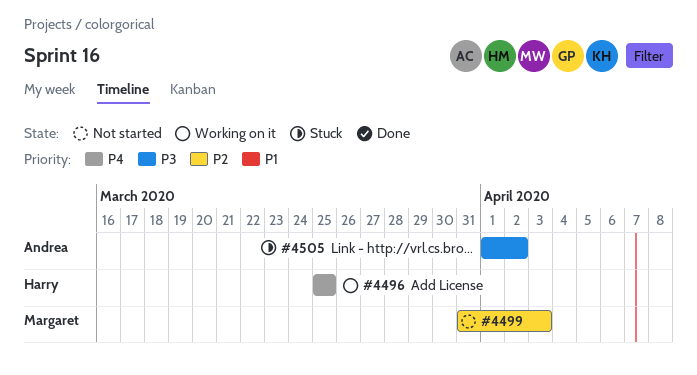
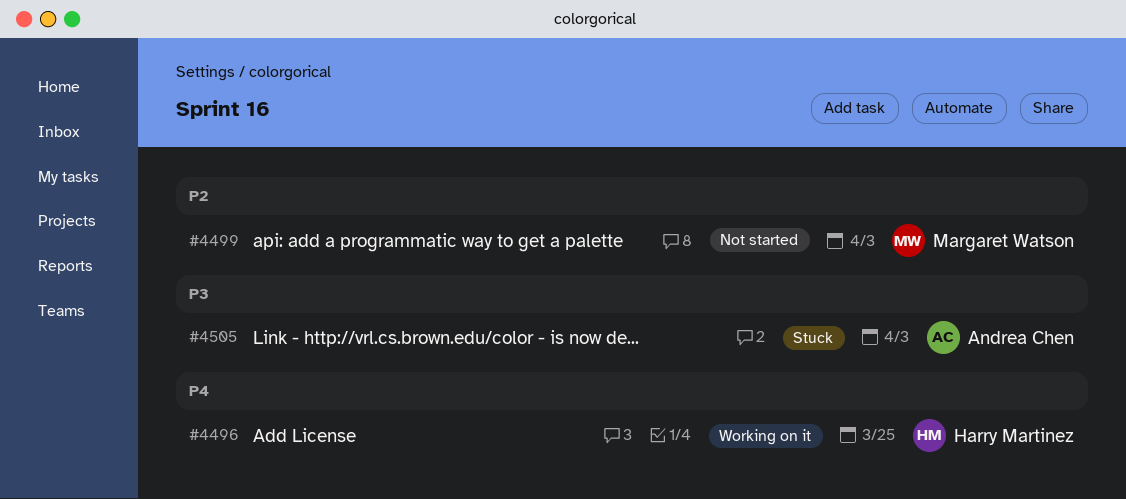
#4505, due: Apr 2 -> Apr 3

